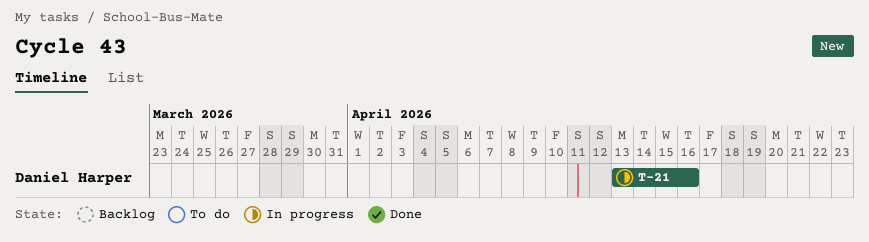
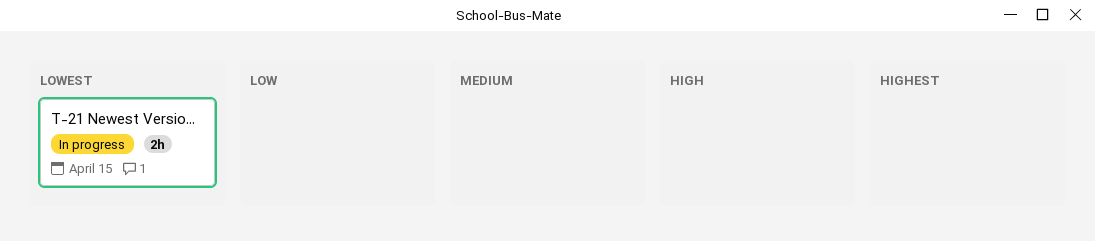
T-21, due: Apr 16 -> Apr 15

